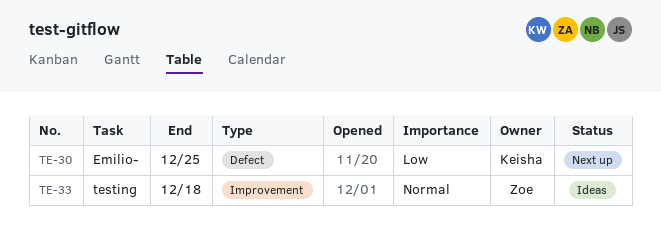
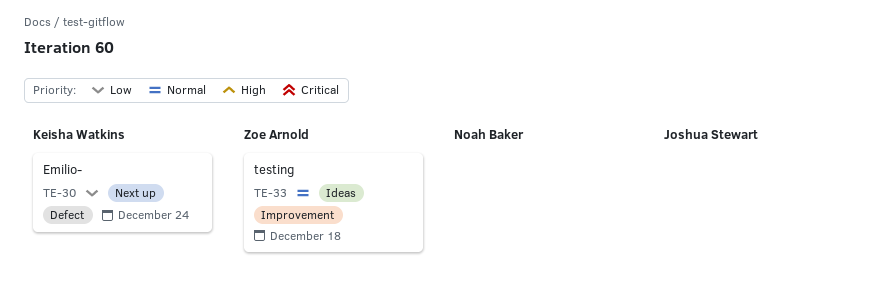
TE-30, due: Dec 25 -> Dec 24

